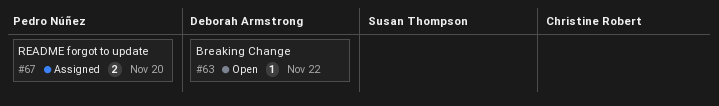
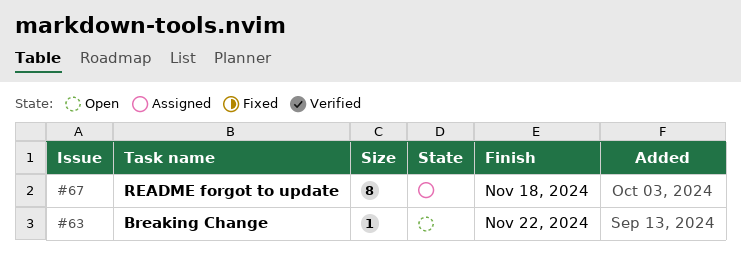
#67, estimate: 2 -> 8
#67, due: Nov 20 -> Nov 18

